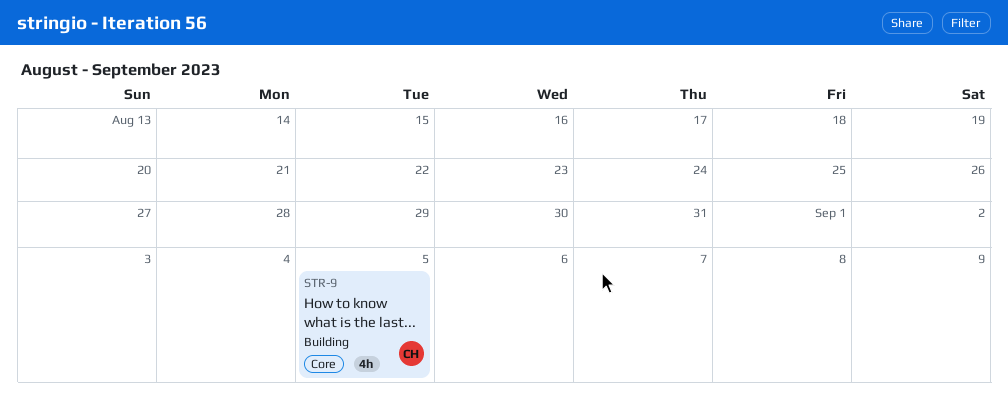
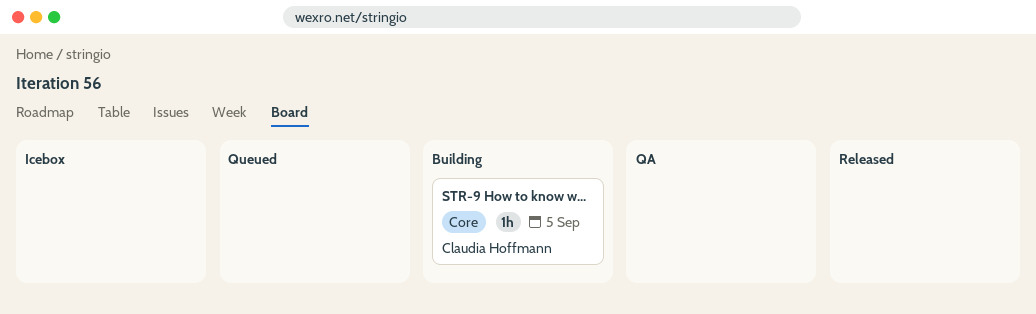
STR-9, estimate: 4h -> 1h

